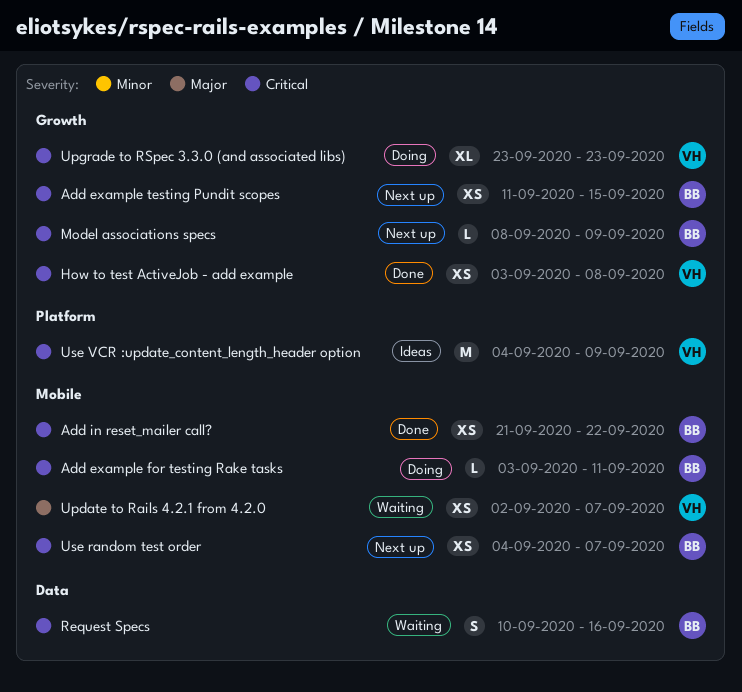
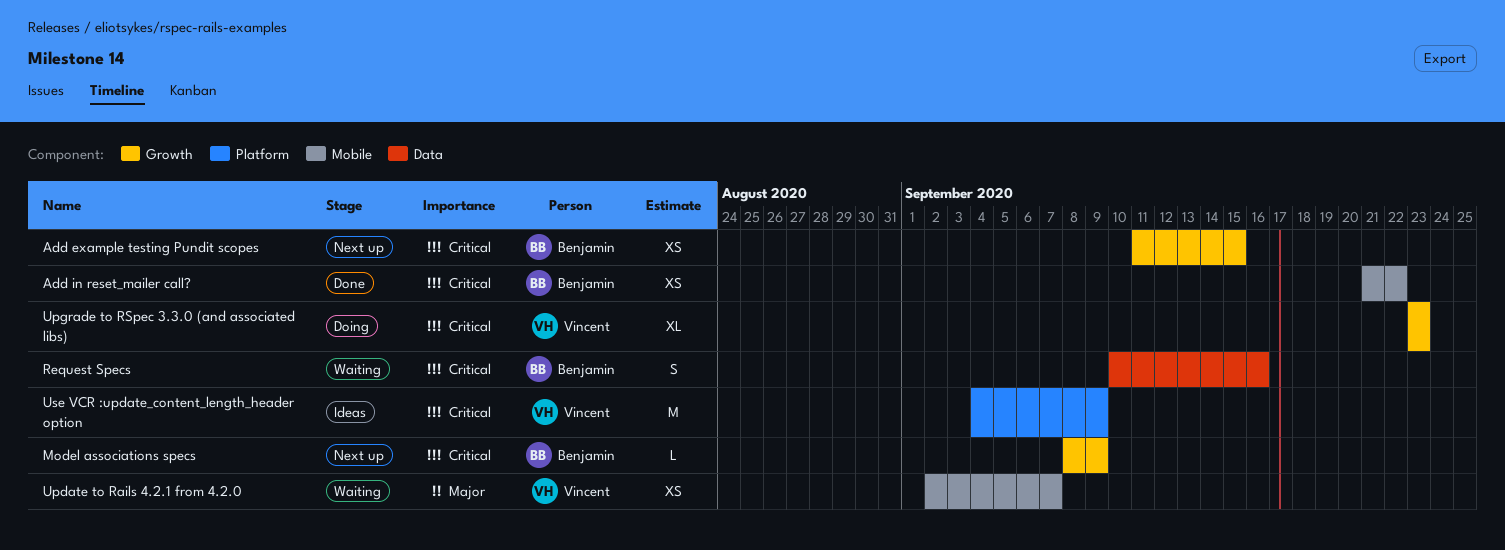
Add example for testing Rake tasks: present -> none
How to test ActiveJob - add example: present -> none
Use random test order: present -> none

